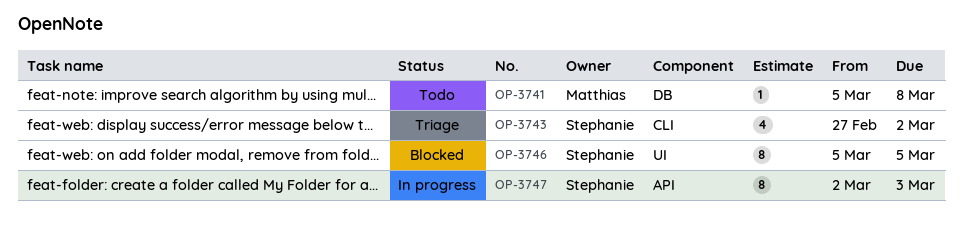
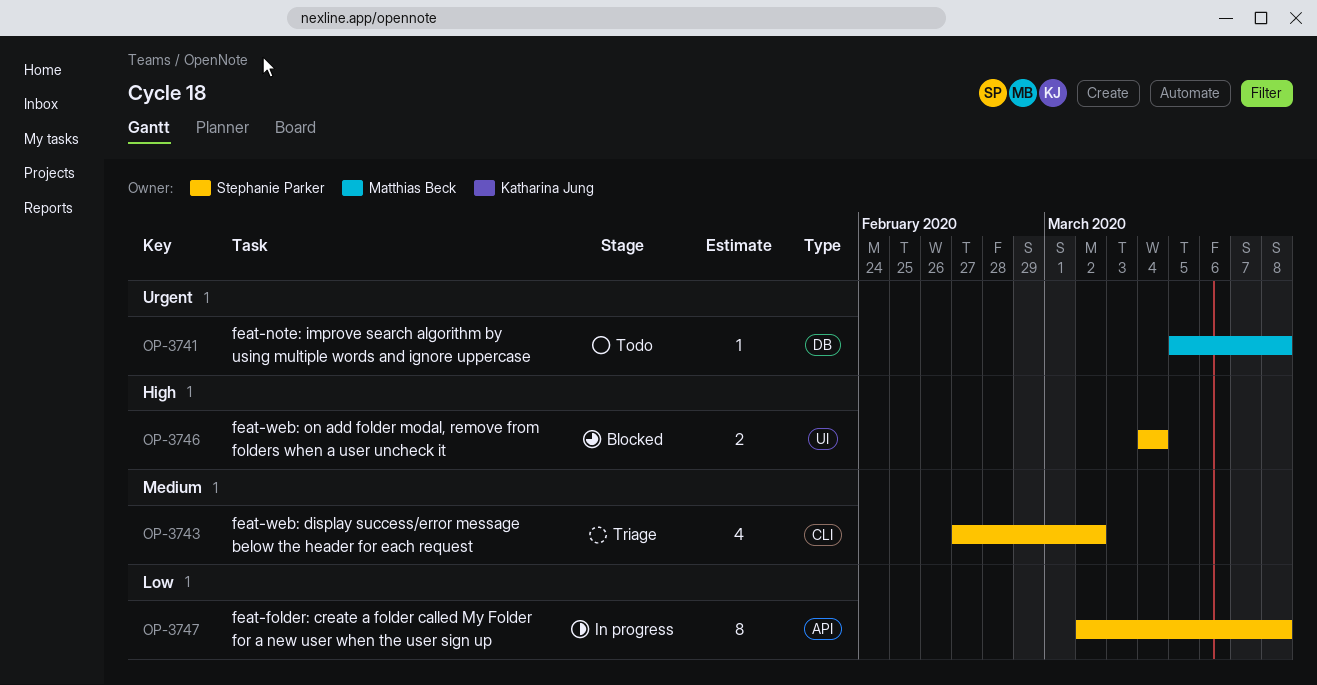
OP-3746, estimate: 8 -> 2
OP-3746, start: Mar 5 -> Mar 4
OP-3746, due: Mar 5 -> Mar 4
OP-3747, due: Mar 3 -> Mar 8

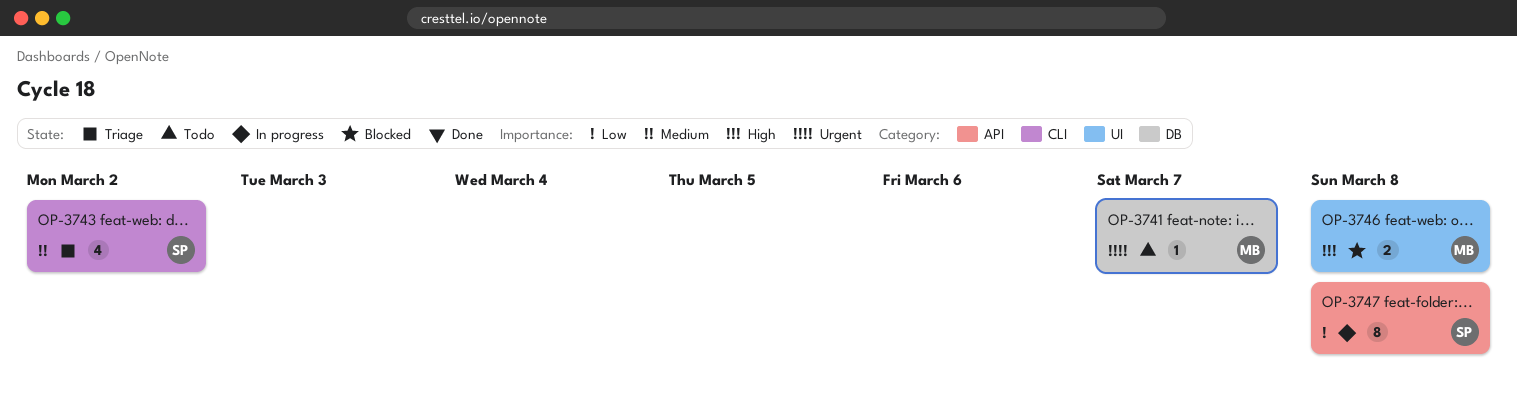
OP-3741, due: Mar 8 -> Mar 7
OP-3746, owner: Stephanie Parker -> Matthias Beck
OP-3746, due: Mar 4 -> Mar 8

